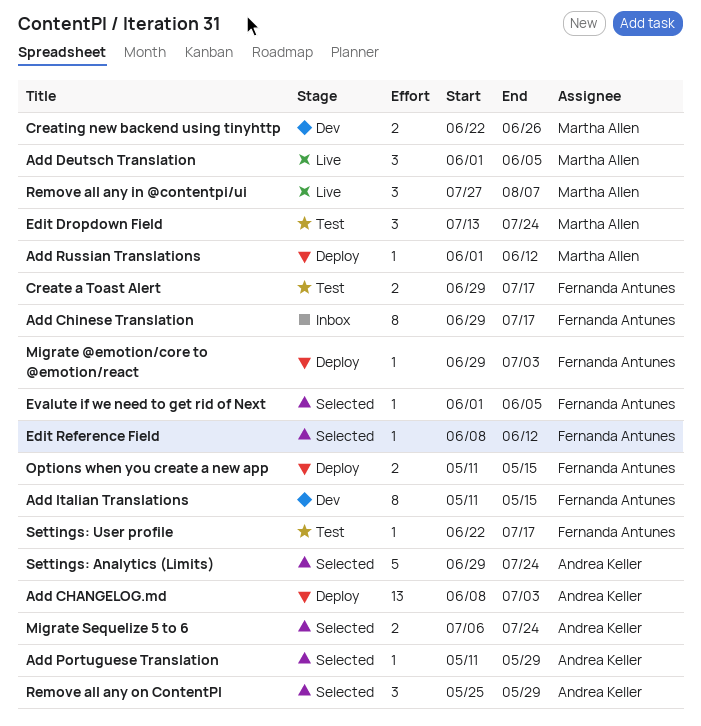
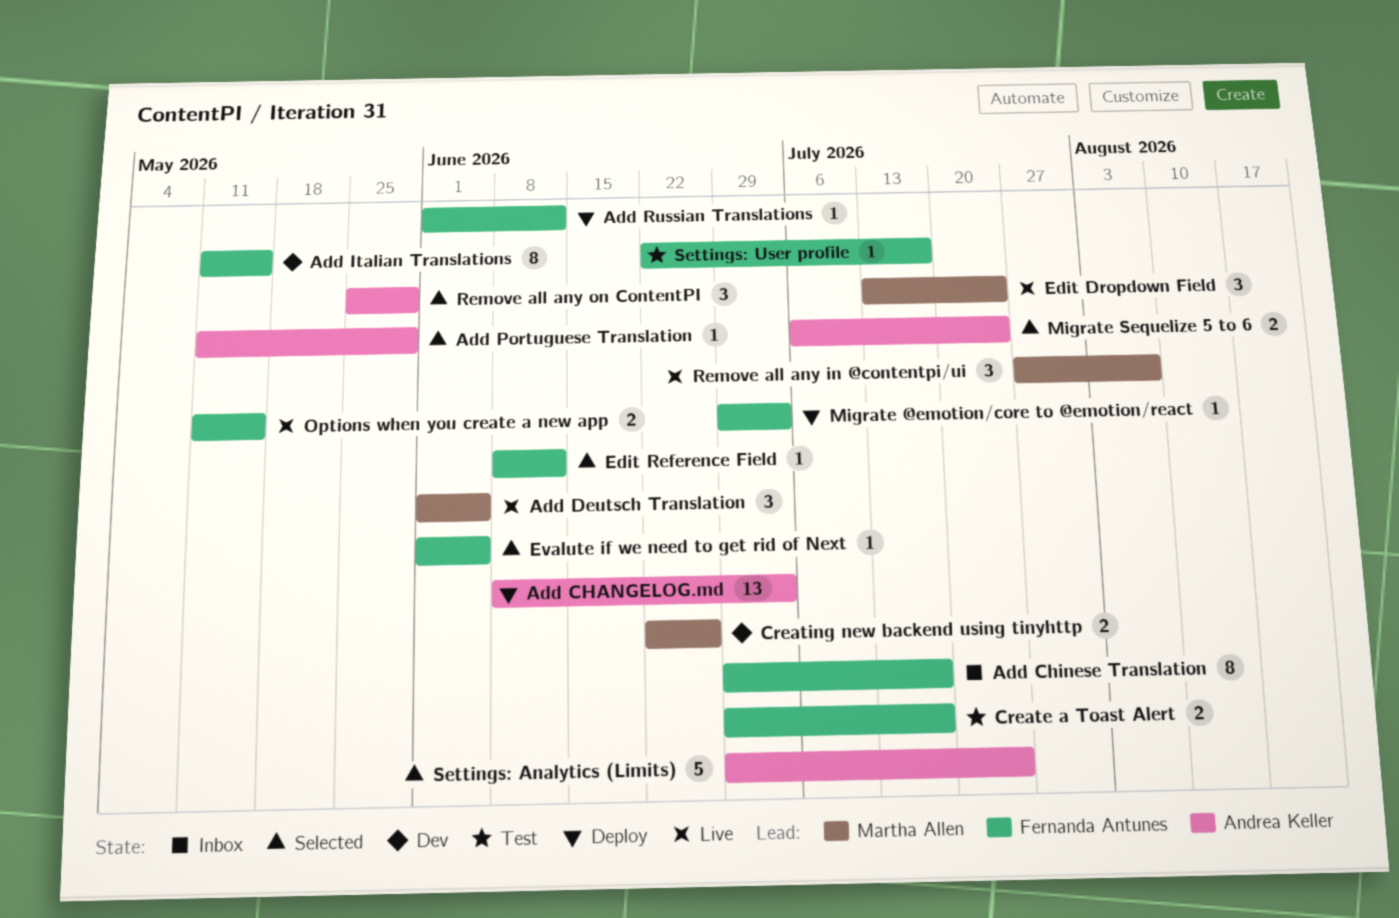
Add Russian Translations, owner: Martha Allen -> Fernanda Antunes
Edit Dropdown Field, status: Test -> Live
Options when you create a new app, status: Deploy -> Live

